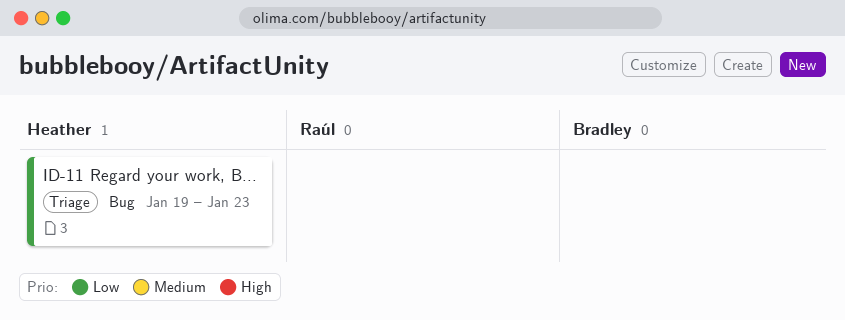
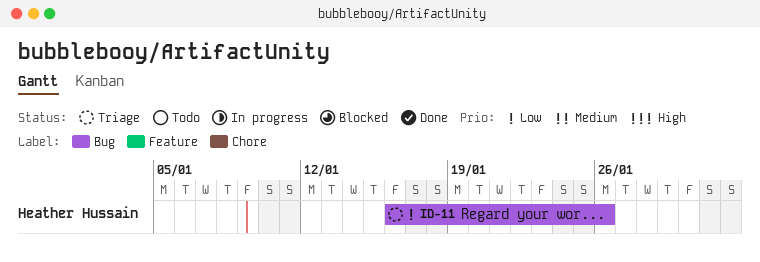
ID-11, start: Jan 19 -> Jan 16
ID-11, due: Jan 23 -> Jan 26

